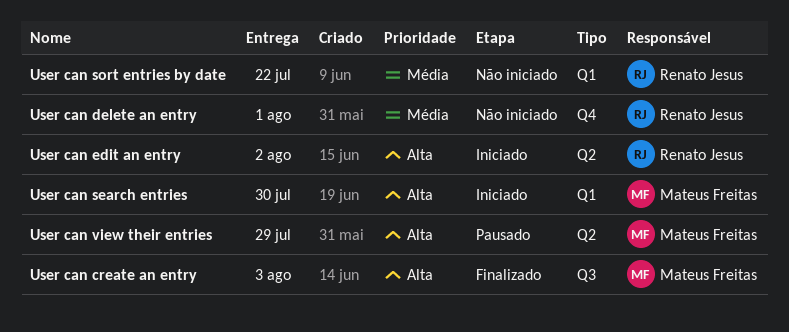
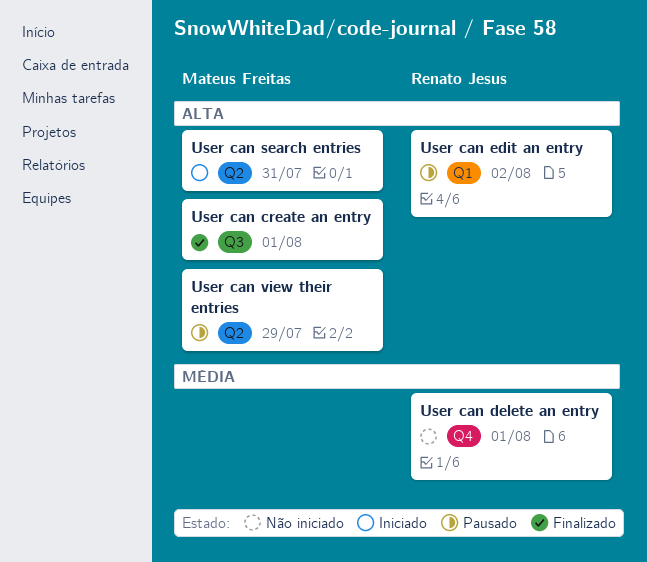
User can create an entry, due: Aug 3 -> Aug 1
User can edit an entry, status: Iniciado -> Pausado
User can edit an entry, label: Q2 -> Q1
User can search entries, label: Q1 -> Q2
User can search entries, due: Jul 30 -> Jul 31
User can sort entries by date: present -> none

